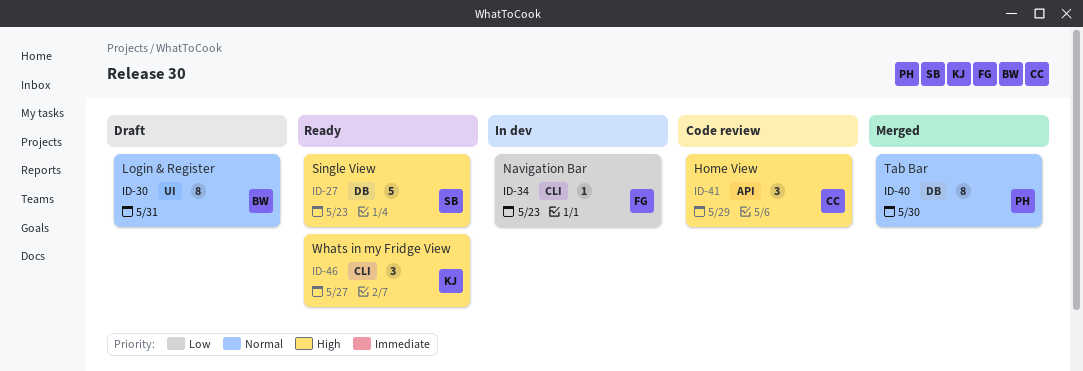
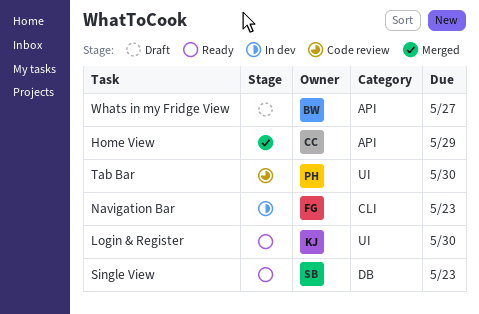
Home View, status: Code review -> Merged
Login & Register, status: Draft -> Ready
Login & Register, owner: BW -> KJ
Login & Register, due: May 31 -> May 30
Tab Bar, status: Merged -> Code review
Tab Bar, label: DB -> UI
Whats in my Fridge View, status: Ready -> Draft
Whats in my Fridge View, owner: KJ -> BW
Whats in my Fridge View, label: CLI -> API

